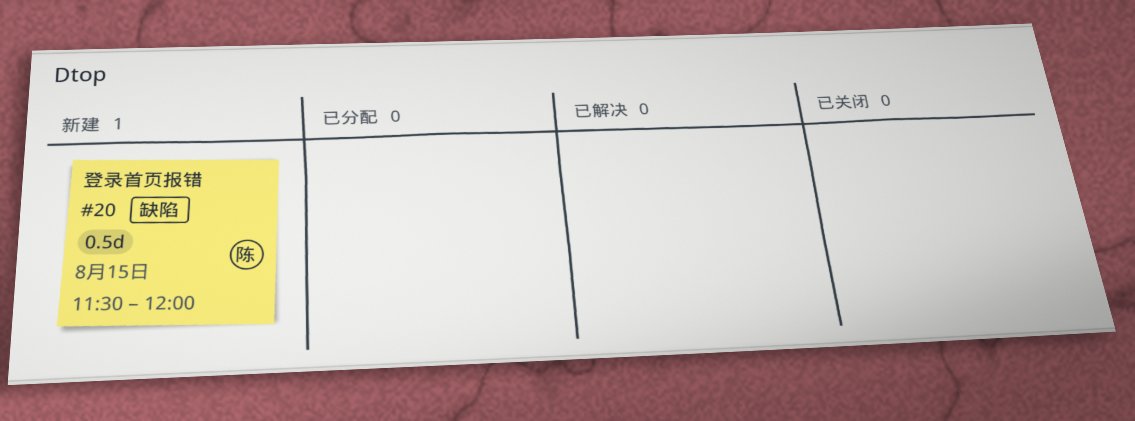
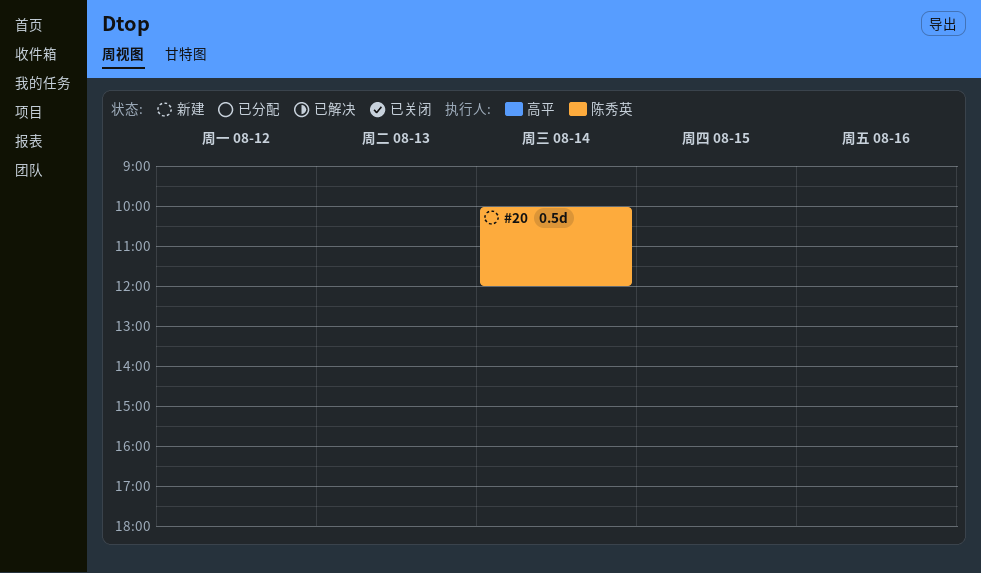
#20, day: Aug 15 -> Aug 14
#20, begins: 11:30 -> 10:00

